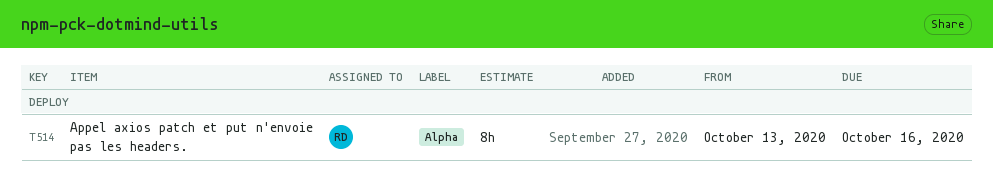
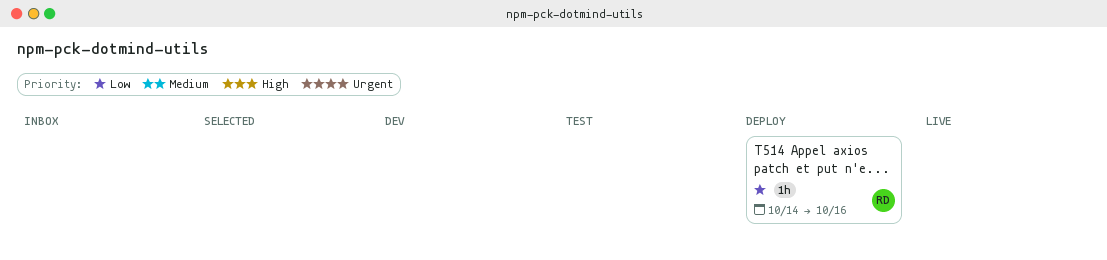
T514, estimate: 8h -> 1h
T514, start: Oct 13 -> Oct 14

